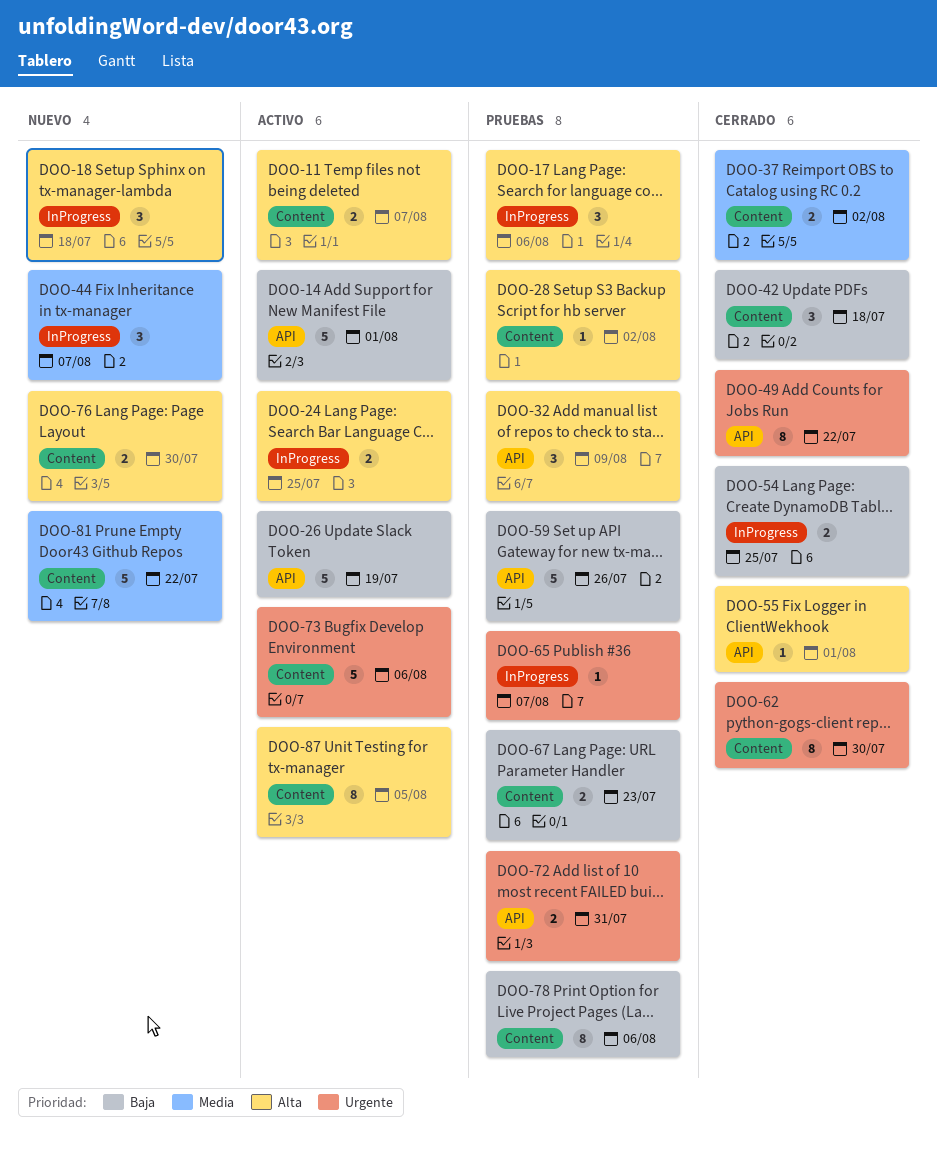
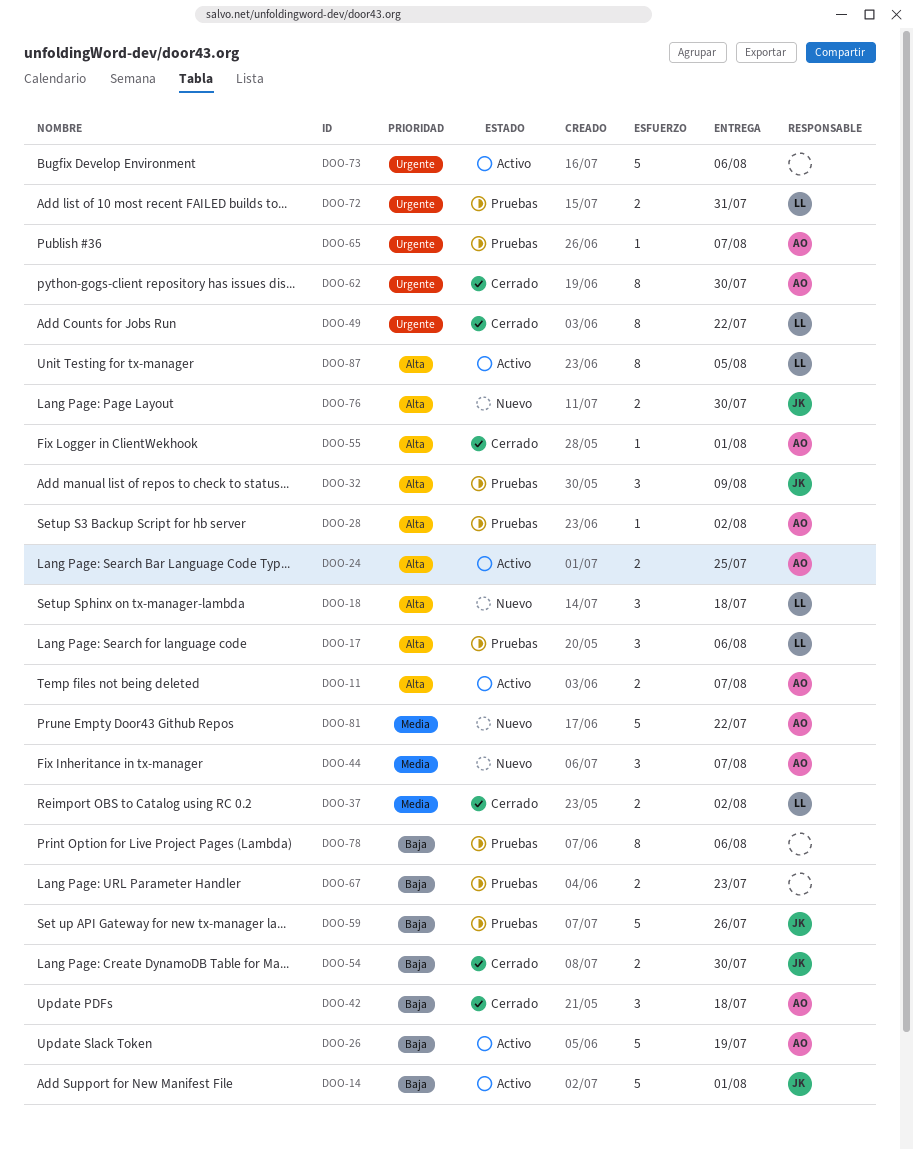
DOO-54, due: Jul 25 -> Jul 30

